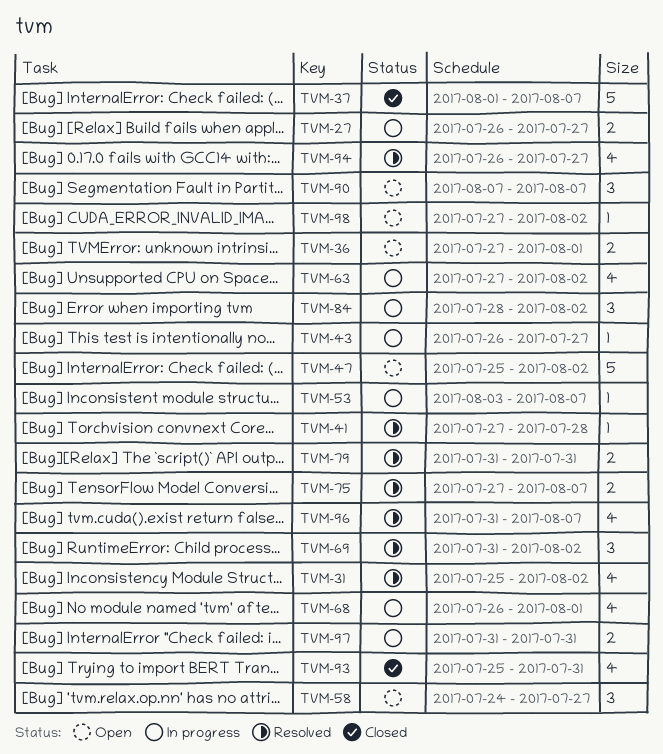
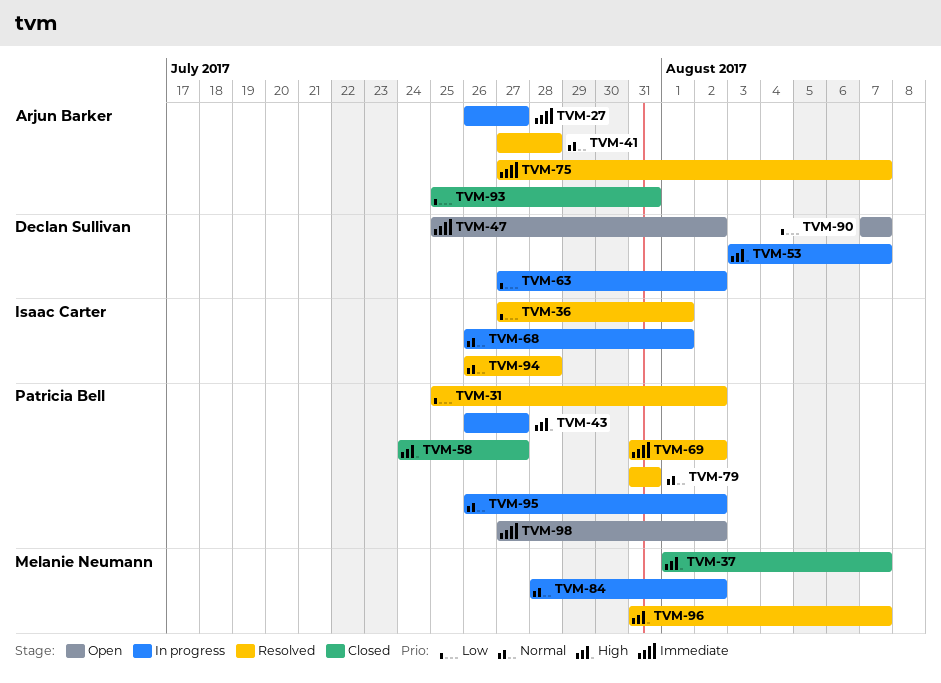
TVM-36, status: Open -> Resolved
TVM-58, status: Open -> Closed
TVM-94, due: Jul 27 -> Jul 28
TVM-95: none -> present
TVM-97: present -> none

